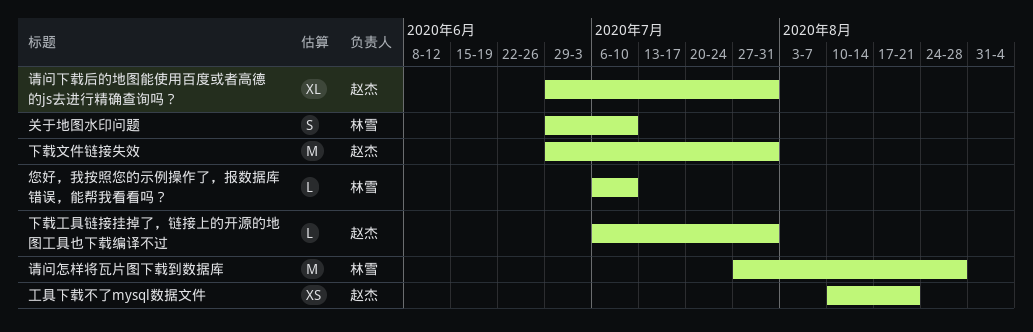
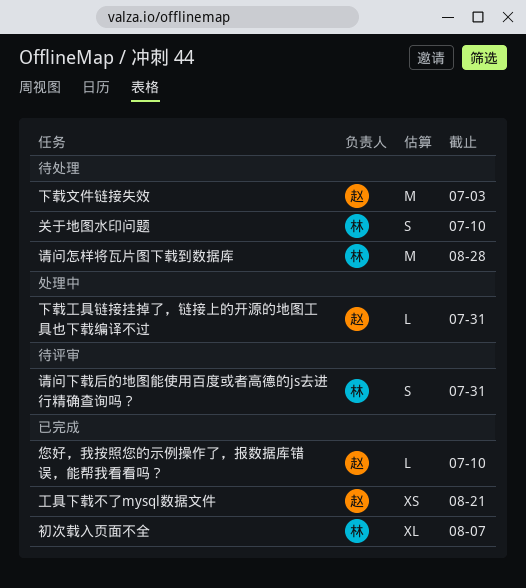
下载文件链接失效, due: Jul 31 -> Jul 3
初次载入页面不全: none -> present
您好，我按照您的示例操作了，报数据库错误，能帮我看看吗？, owner: 林雪 -> 赵杰
请问下载后的地图能使用百度或者高德的js去进行精确查询吗？, owner: 赵杰 -> 林雪
请问下载后的地图能使用百度或者高德的js去进行精确查询吗？, estimate: XL -> S

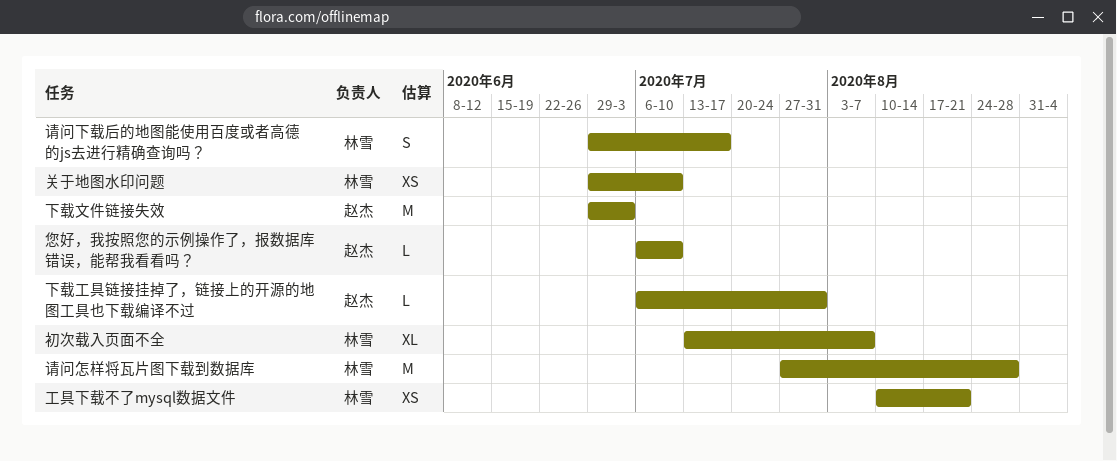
关于地图水印问题, estimate: S -> XS
工具下载不了mysql数据文件, owner: 赵杰 -> 林雪
请问下载后的地图能使用百度或者高德的js去进行精确查询吗？, due: Jul 31 -> Jul 17

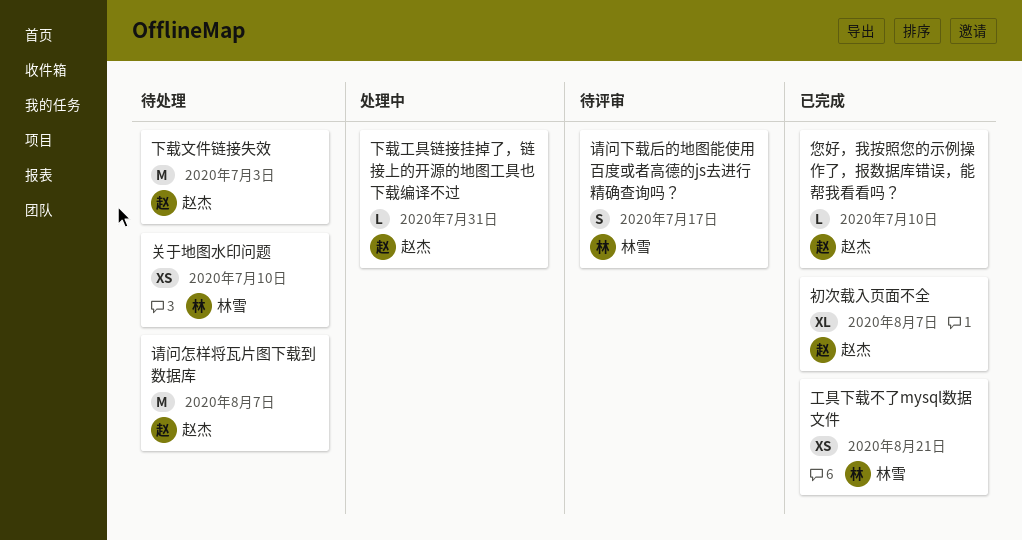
初次载入页面不全, owner: 林雪 -> 赵杰
请问怎样将瓦片图下载到数据库, owner: 林雪 -> 赵杰
请问怎样将瓦片图下载到数据库, due: Aug 28 -> Aug 7

